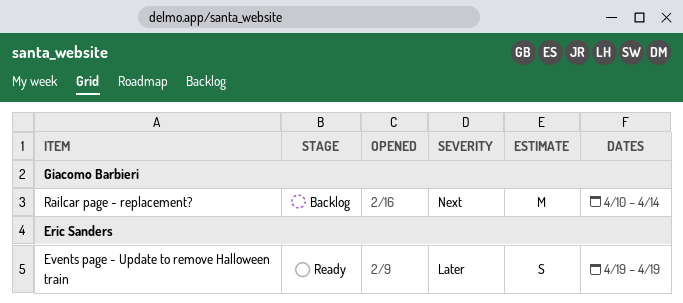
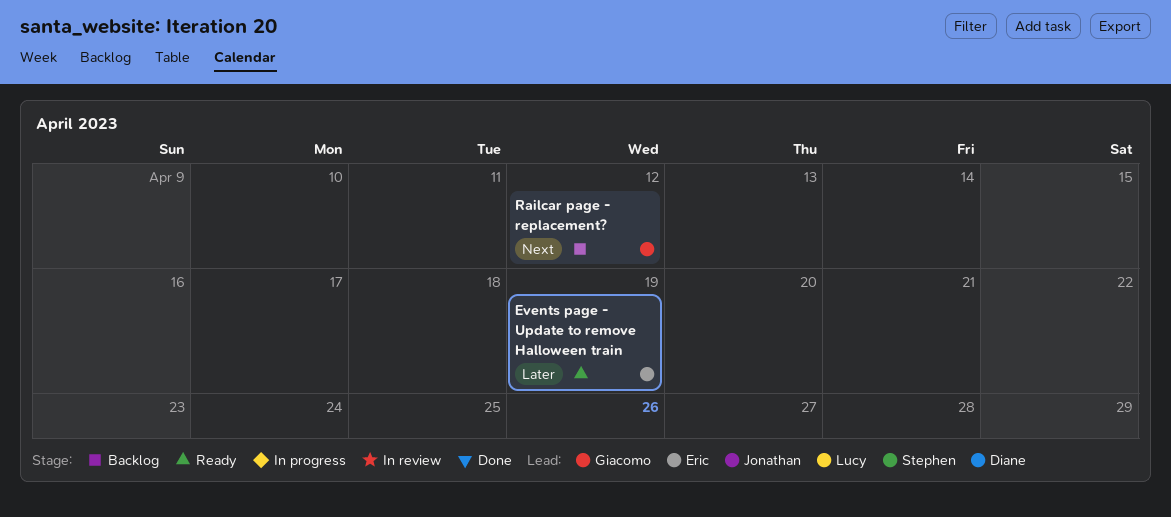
Railcar page - replacement?, due: Apr 14 -> Apr 12

